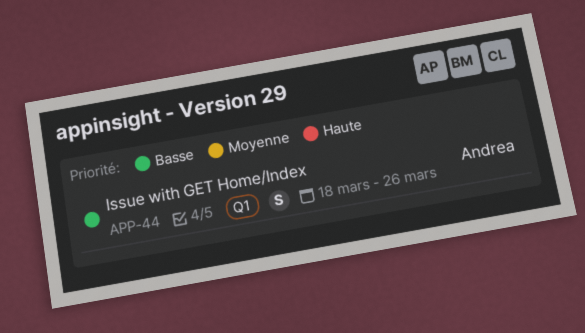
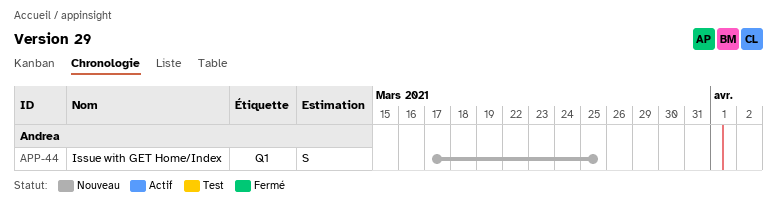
APP-44, start: Mar 18 -> Mar 17
APP-44, due: Mar 26 -> Mar 25

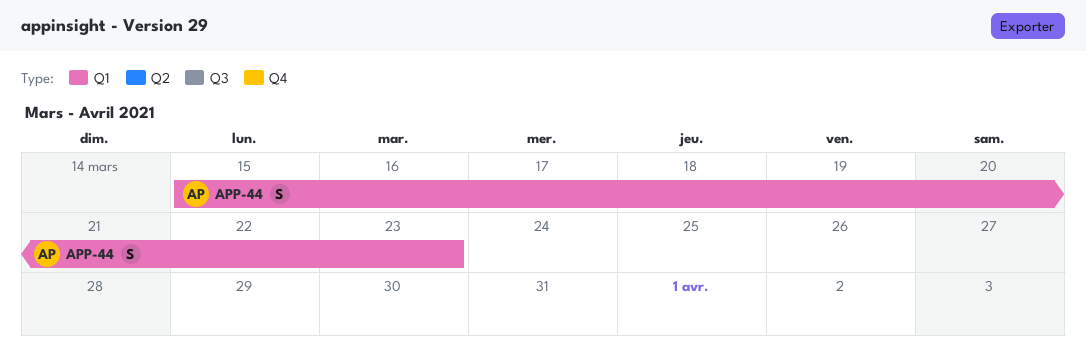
APP-44, start: Mar 17 -> Mar 15
APP-44, due: Mar 25 -> Mar 23

